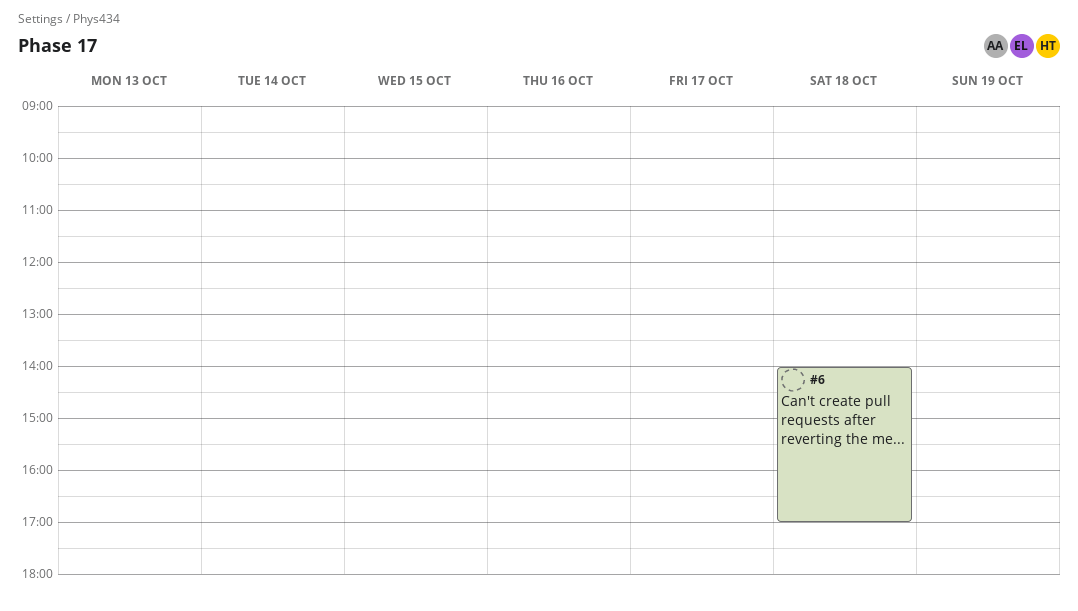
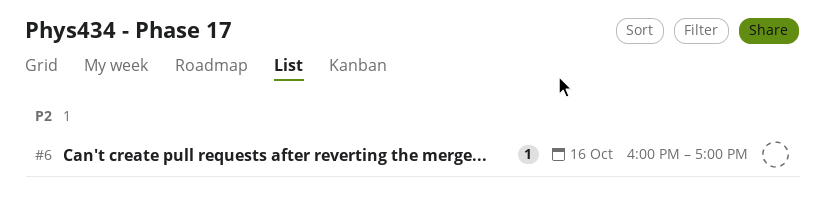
#6, day: Oct 18 -> Oct 16
#6, begins: 14:00 -> 16:00

